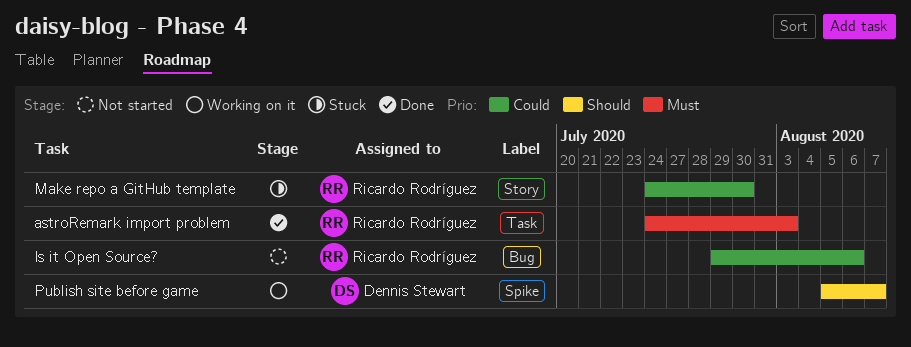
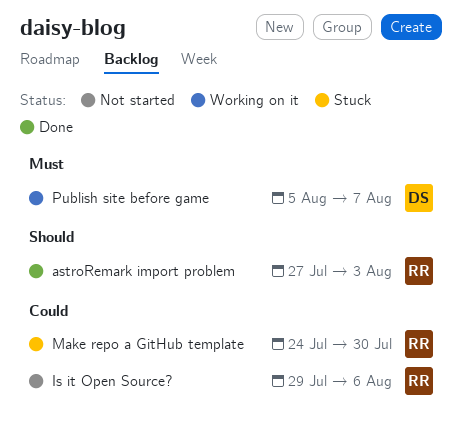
astroRemark import problem, priority: Must -> Should
astroRemark import problem, start: Jul 24 -> Jul 27
Publish site before game, priority: Should -> Must

